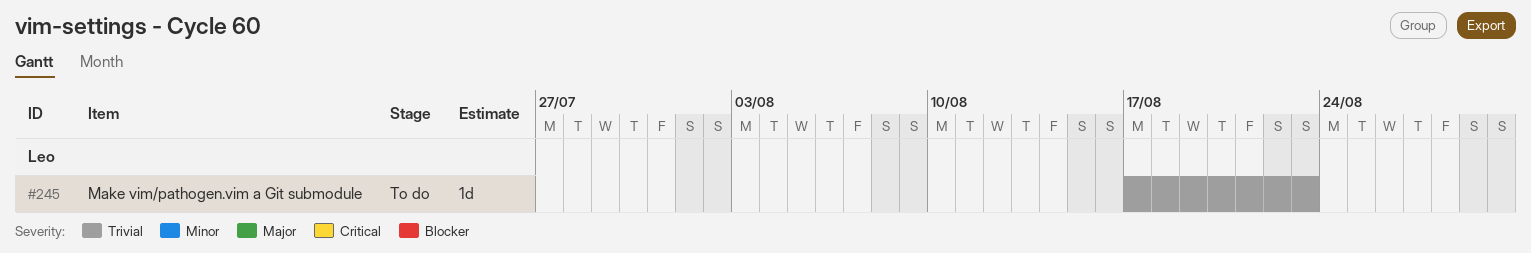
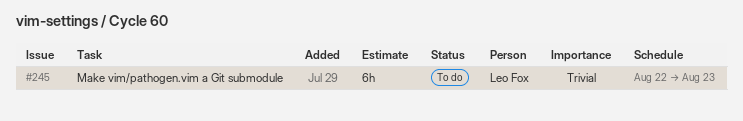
#245, estimate: 1d -> 6h
#245, start: Aug 17 -> Aug 22

